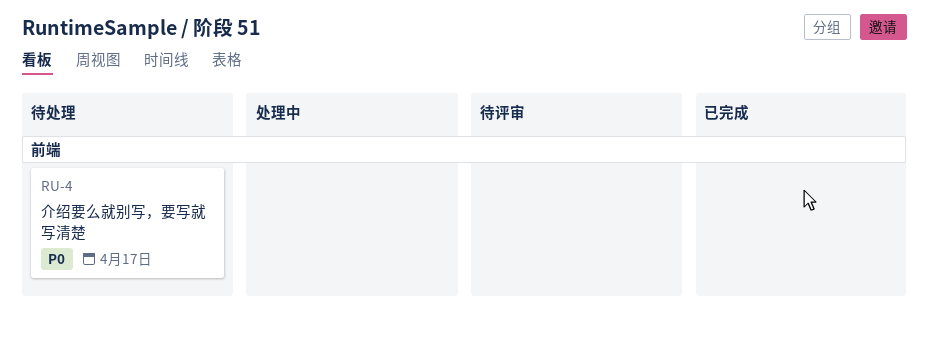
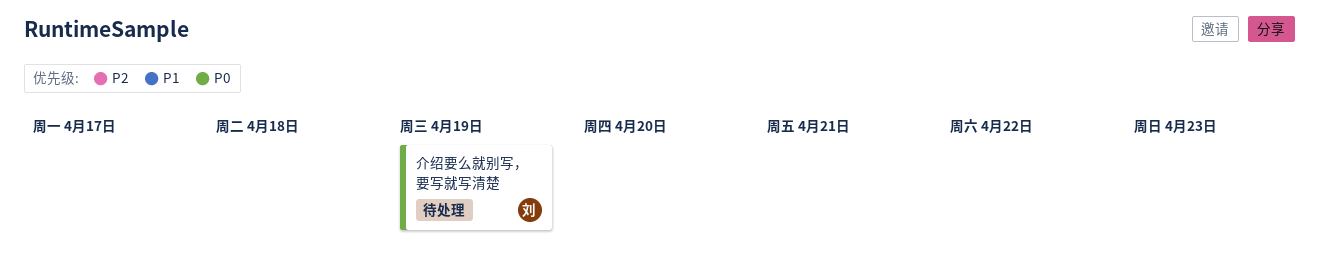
介绍要么就别写，要写就写清楚, due: Apr 17 -> Apr 19

